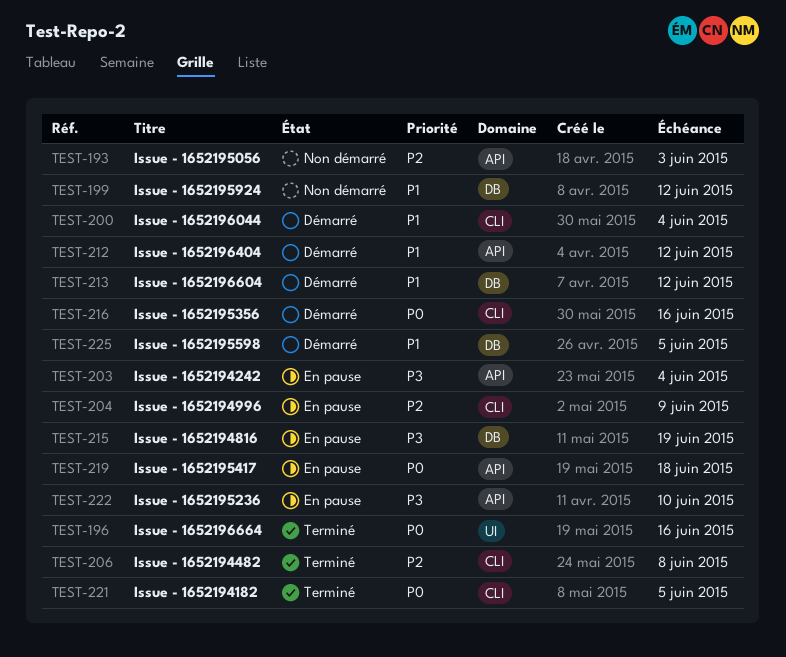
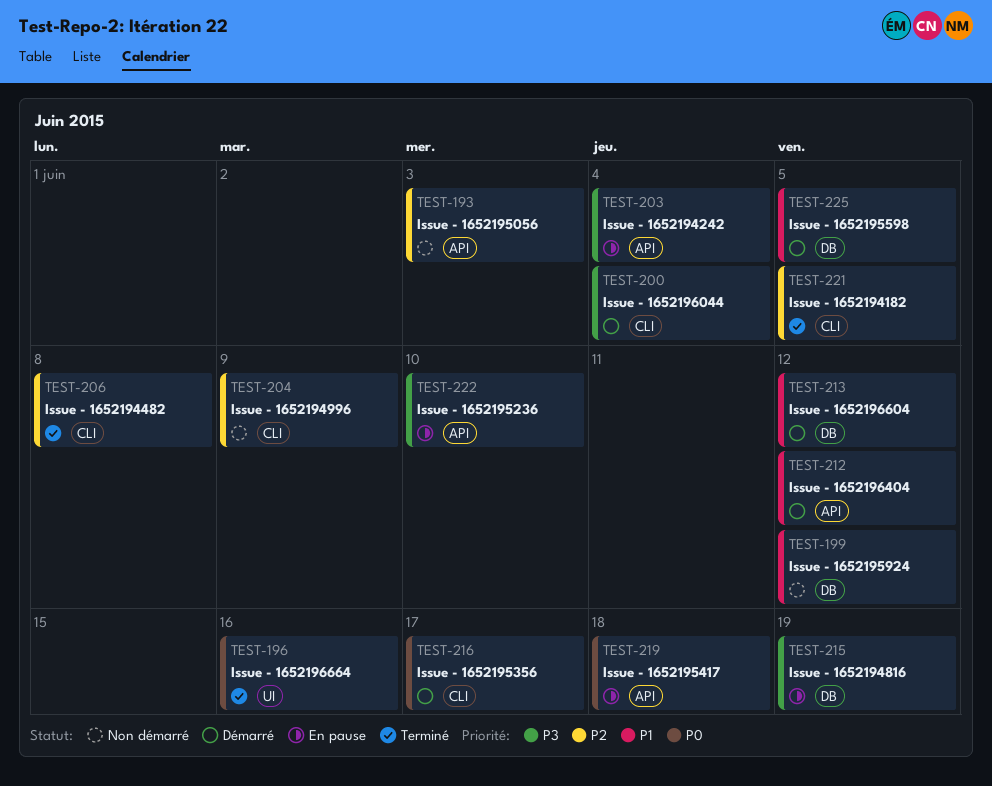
TEST-200, priority: P1 -> P3
TEST-204, status: En pause -> Non démarré
TEST-216, due: Jun 16 -> Jun 17
TEST-221, priority: P0 -> P2

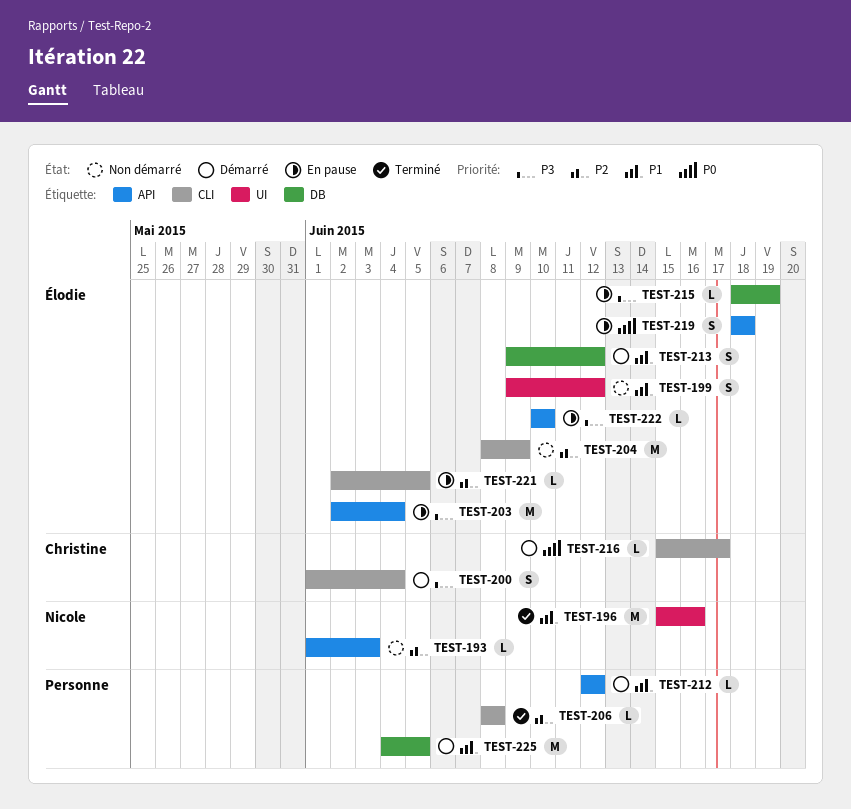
TEST-196, priority: P0 -> P1
TEST-199, label: DB -> UI
TEST-221, status: Terminé -> En pause

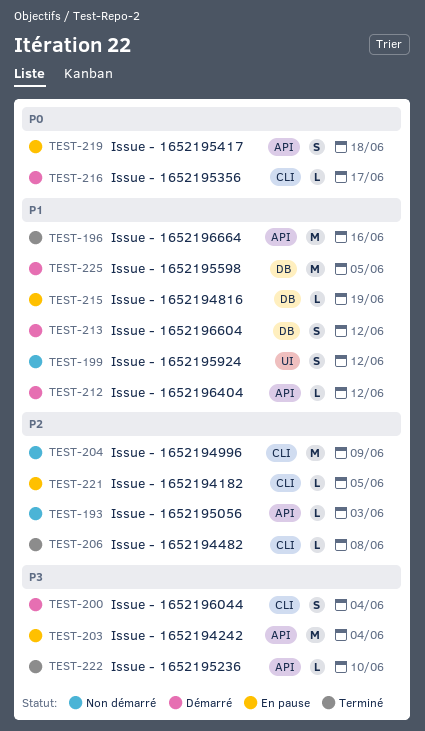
TEST-196, label: UI -> API
TEST-215, priority: P3 -> P1
TEST-222, status: En pause -> Terminé

